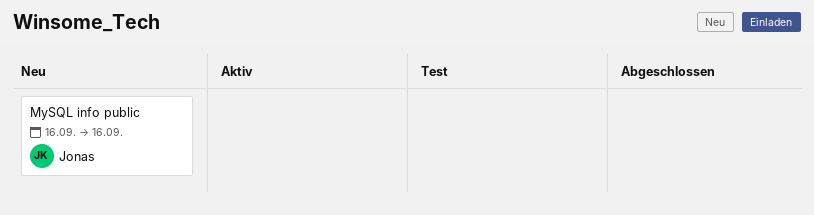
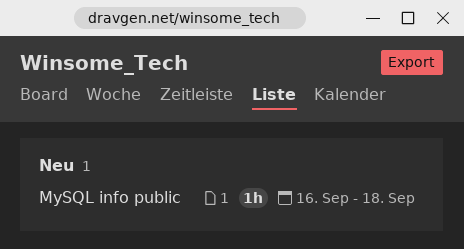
MySQL info public, due: Sep 16 -> Sep 18

